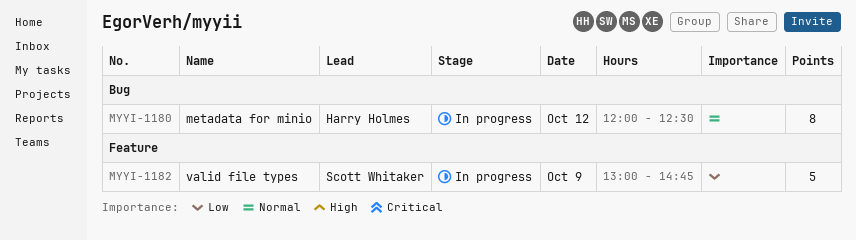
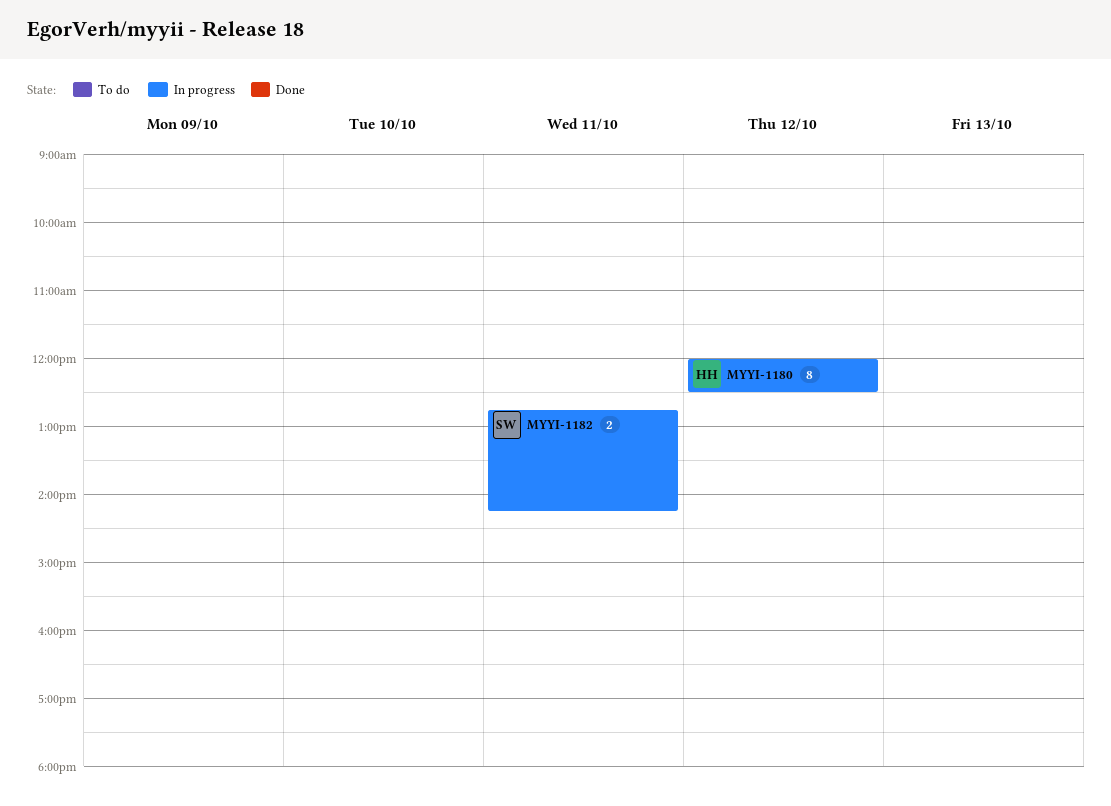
MYYI-1182, estimate: 5 -> 2
MYYI-1182, day: Oct 9 -> Oct 11
MYYI-1182, begins: 13:00 -> 12:45
MYYI-1182, ends: 14:45 -> 14:15

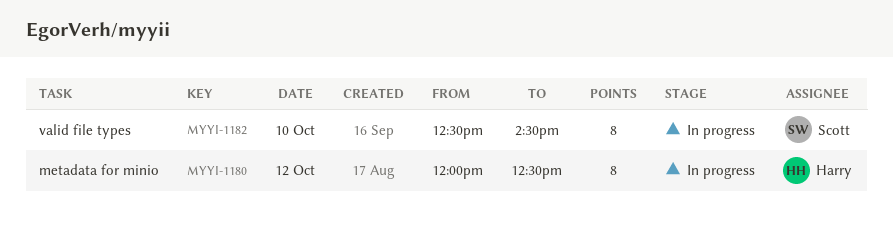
MYYI-1182, estimate: 2 -> 8
MYYI-1182, day: Oct 11 -> Oct 10
MYYI-1182, begins: 12:45 -> 12:30
MYYI-1182, ends: 14:15 -> 14:30

